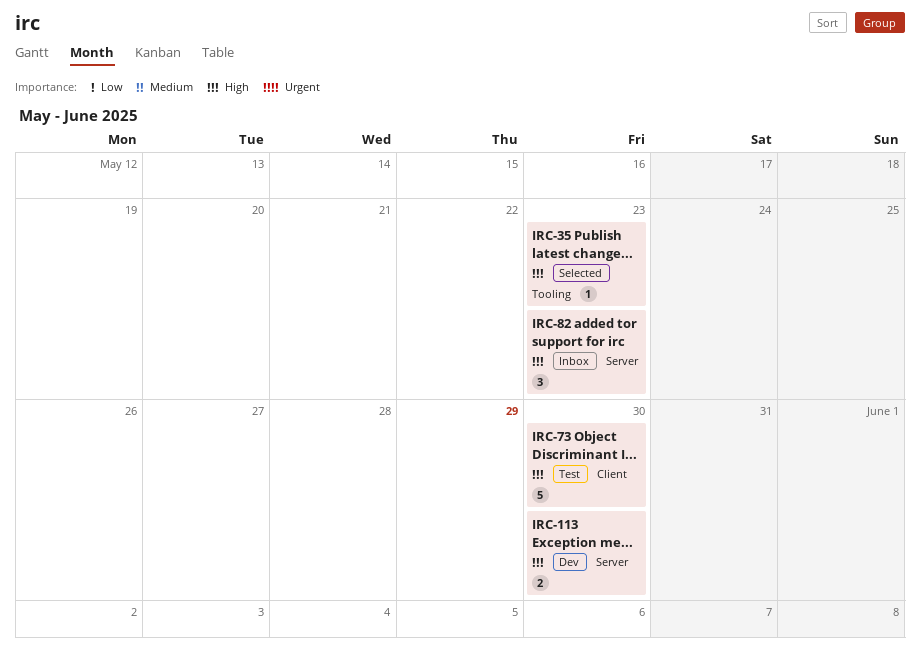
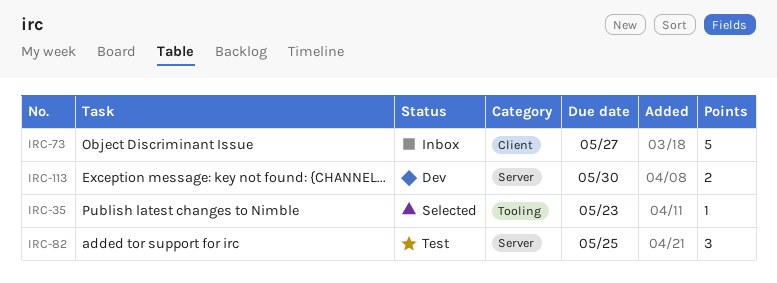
IRC-73, status: Test -> Inbox
IRC-73, due: May 30 -> May 27
IRC-82, status: Inbox -> Test
IRC-82, due: May 23 -> May 25

